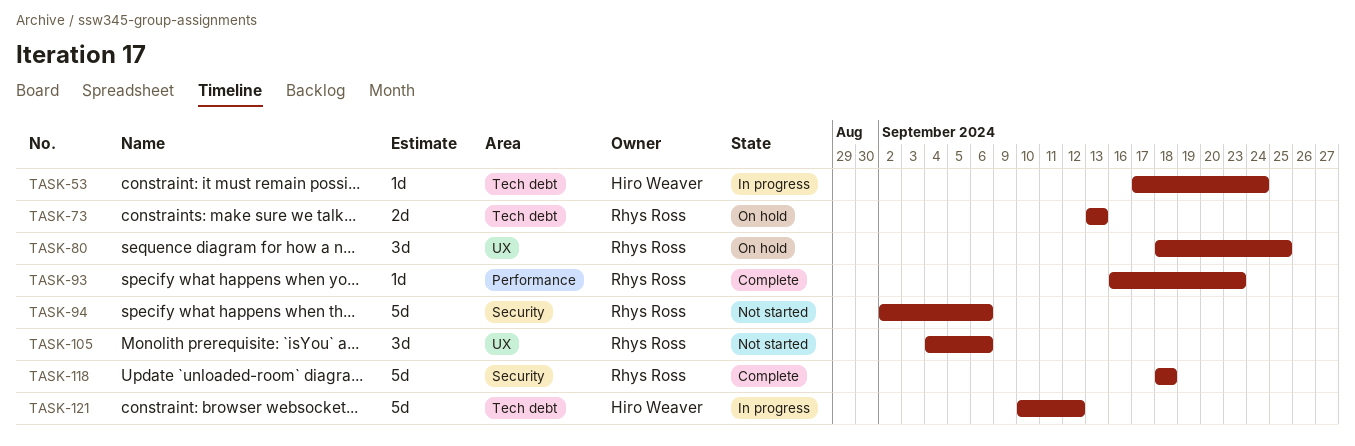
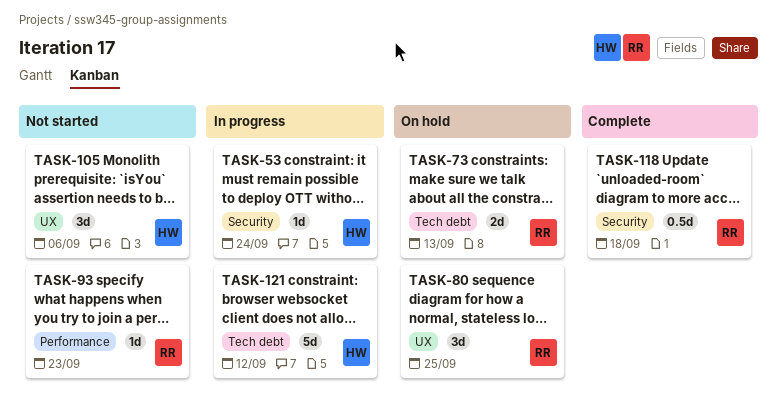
TASK-53, label: Tech debt -> Security
TASK-93, status: Complete -> Not started
TASK-94: present -> none
TASK-105, owner: Rhys Ross -> Hiro Weaver
TASK-118, estimate: 5d -> 0.5d

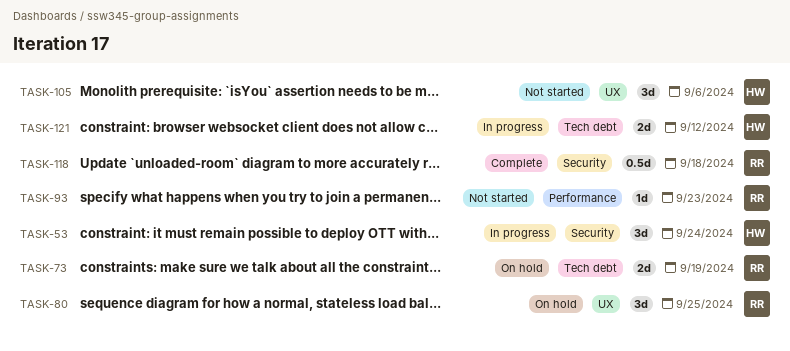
TASK-53, estimate: 1d -> 3d
TASK-73, due: Sep 13 -> Sep 19
TASK-121, estimate: 5d -> 2d

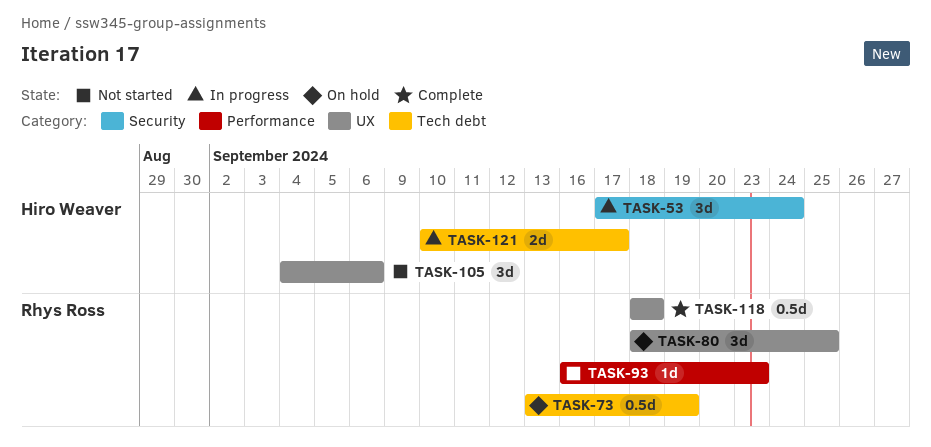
TASK-73, estimate: 2d -> 0.5d
TASK-118, label: Security -> UX
TASK-121, due: Sep 12 -> Sep 17

